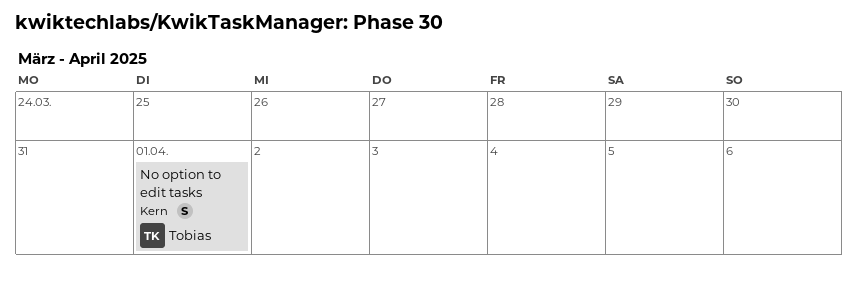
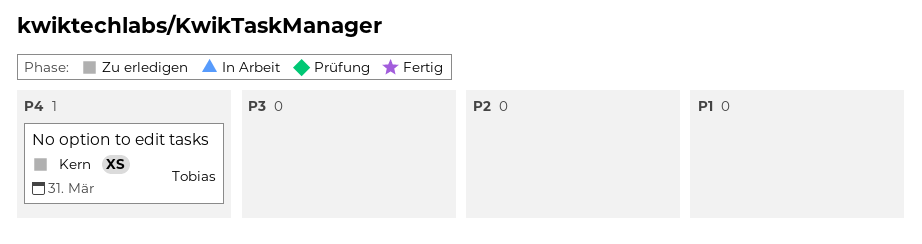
No option to edit tasks, estimate: S -> XS
No option to edit tasks, due: Apr 1 -> Mar 31

